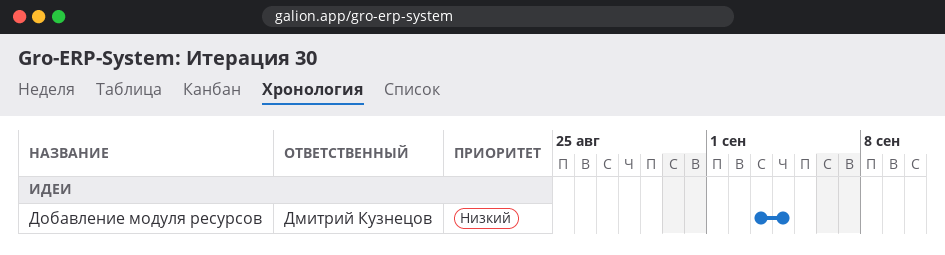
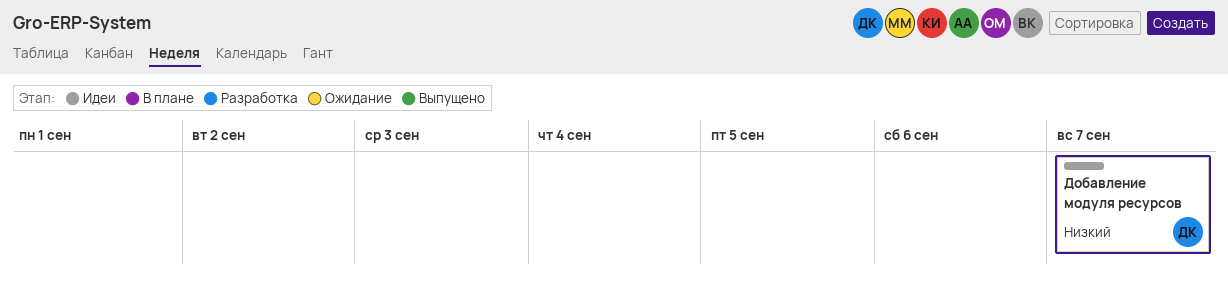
Добавление модуля ресурсов, due: Sep 4 -> Sep 7

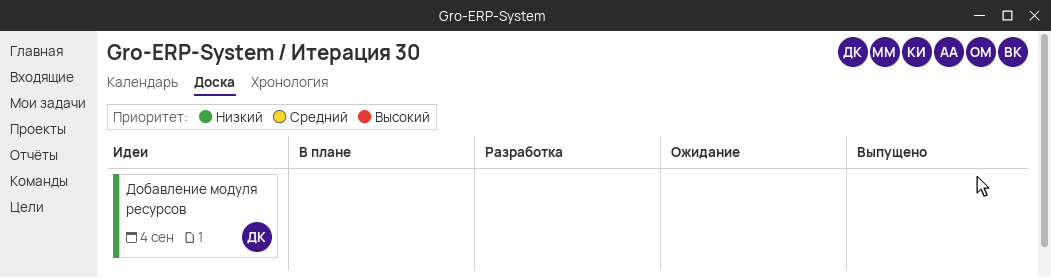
Добавление модуля ресурсов, due: Sep 7 -> Sep 4

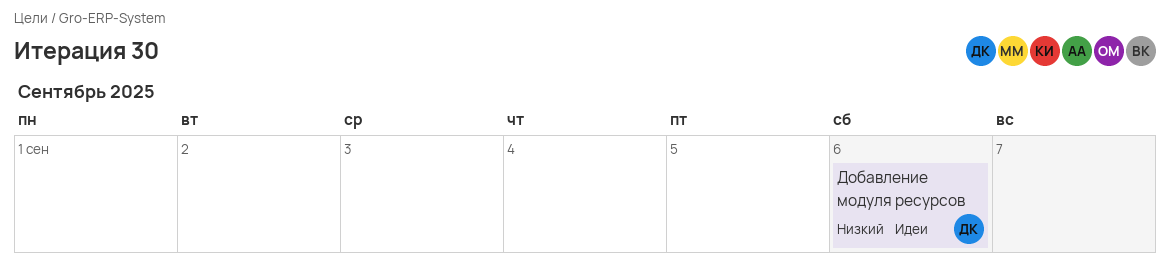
Добавление модуля ресурсов, due: Sep 4 -> Sep 6

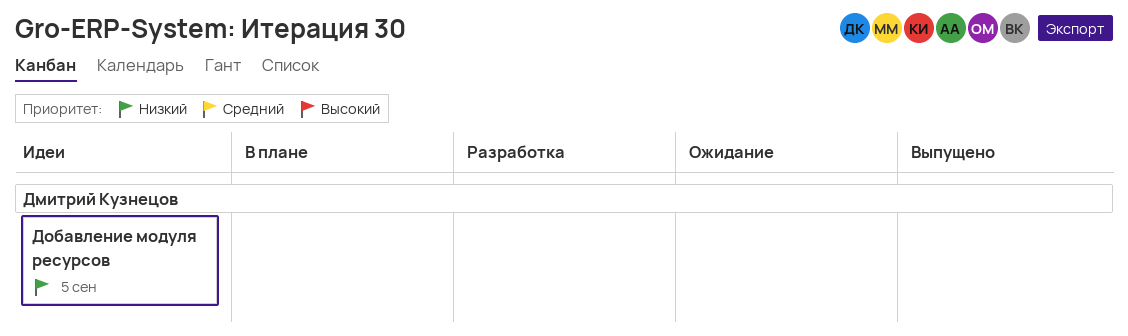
Добавление модуля ресурсов, due: Sep 6 -> Sep 5

